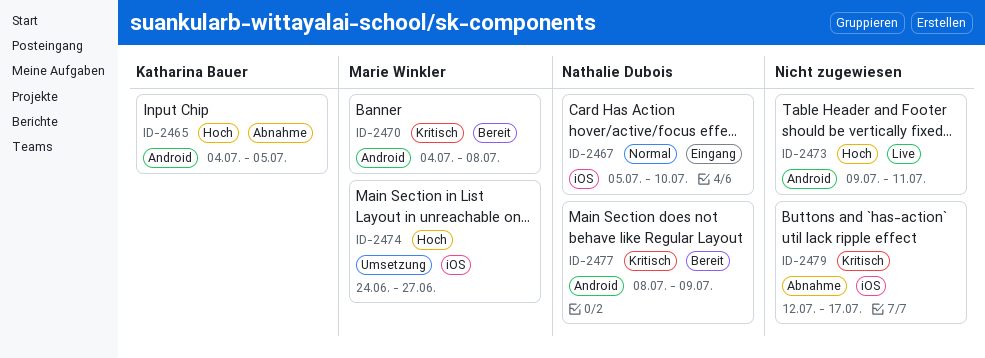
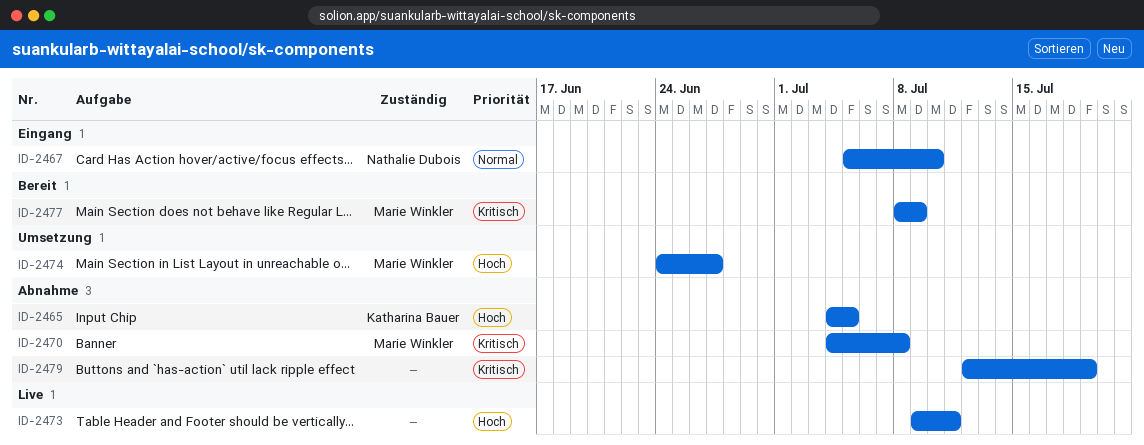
ID-2470, status: Bereit -> Abnahme
ID-2477, owner: Nathalie Dubois -> Marie Winkler
ID-2479, due: Jul 17 -> Jul 19

